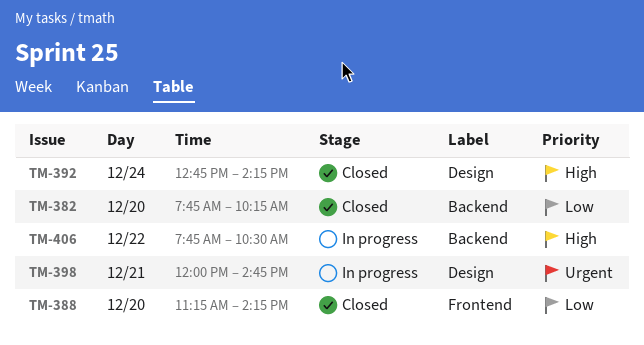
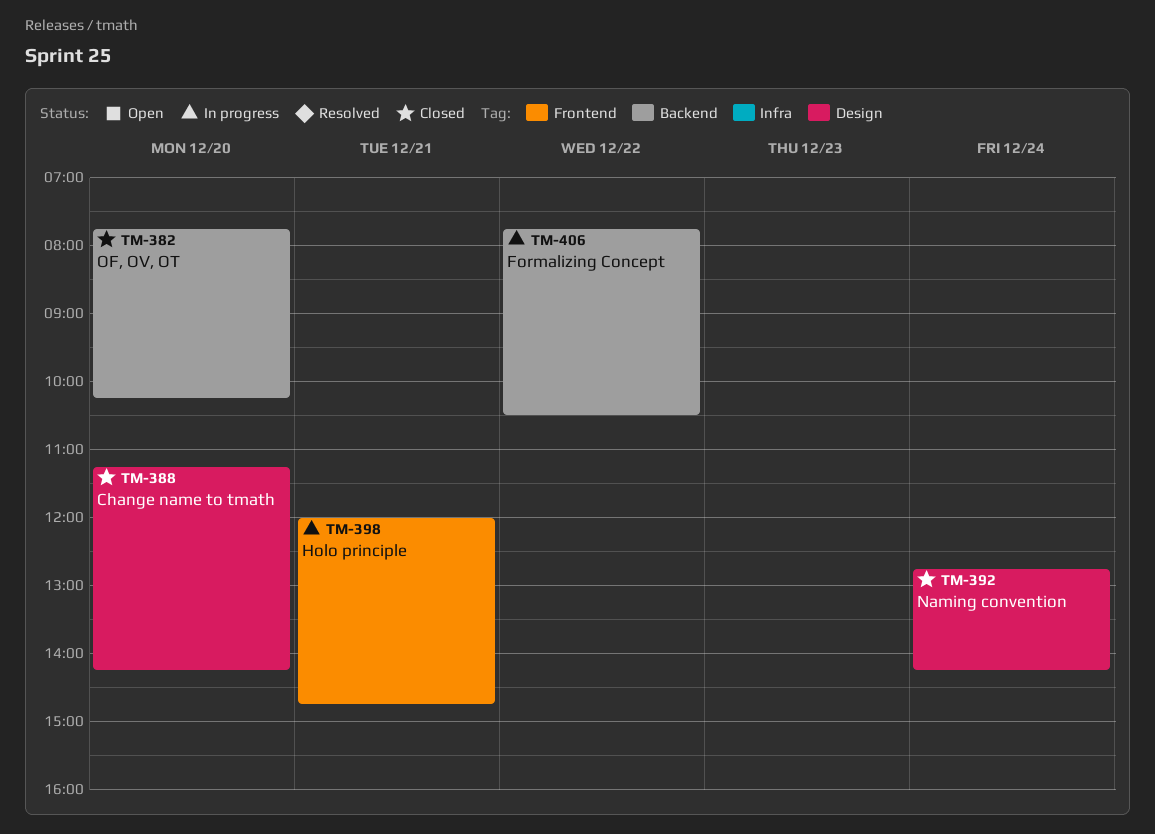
TM-388, label: Frontend -> Design
TM-398, label: Design -> Frontend

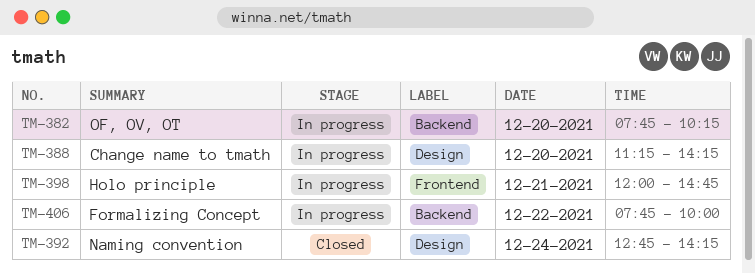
TM-382, status: Closed -> In progress
TM-388, status: Closed -> In progress
TM-406, ends: 10:30 -> 10:00

